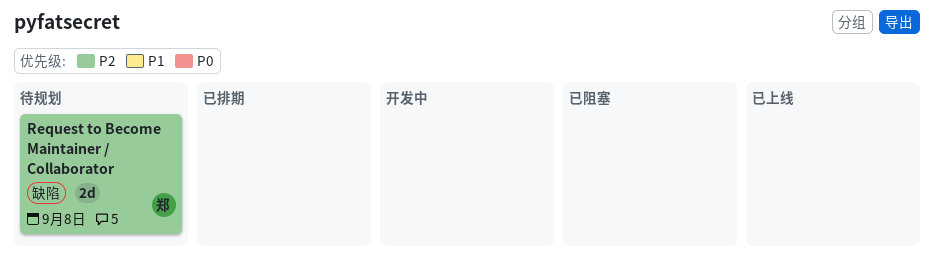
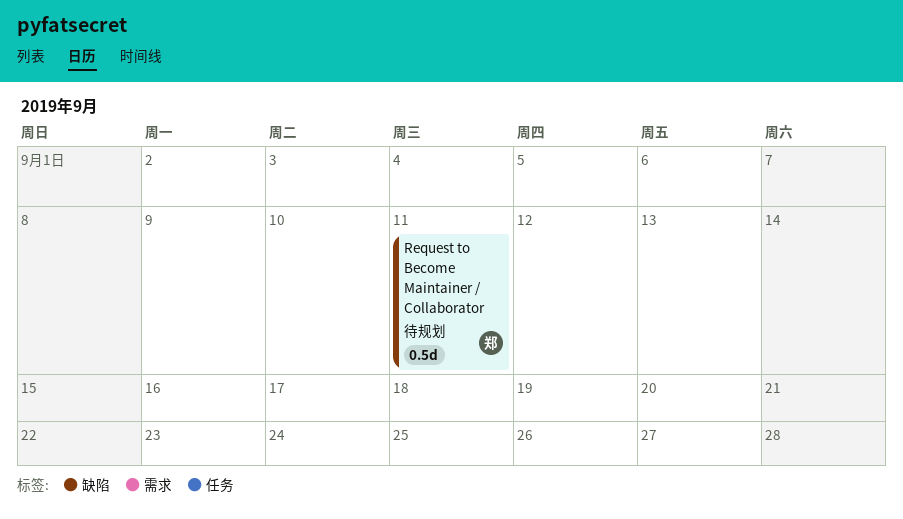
Request to Become Maintainer / Collaborator, estimate: 2d -> 0.5d
Request to Become Maintainer / Collaborator, due: Sep 8 -> Sep 11

